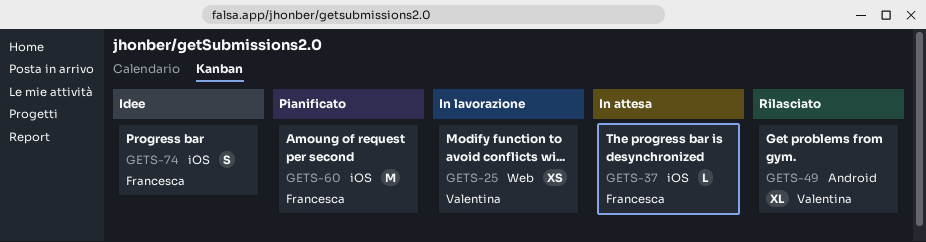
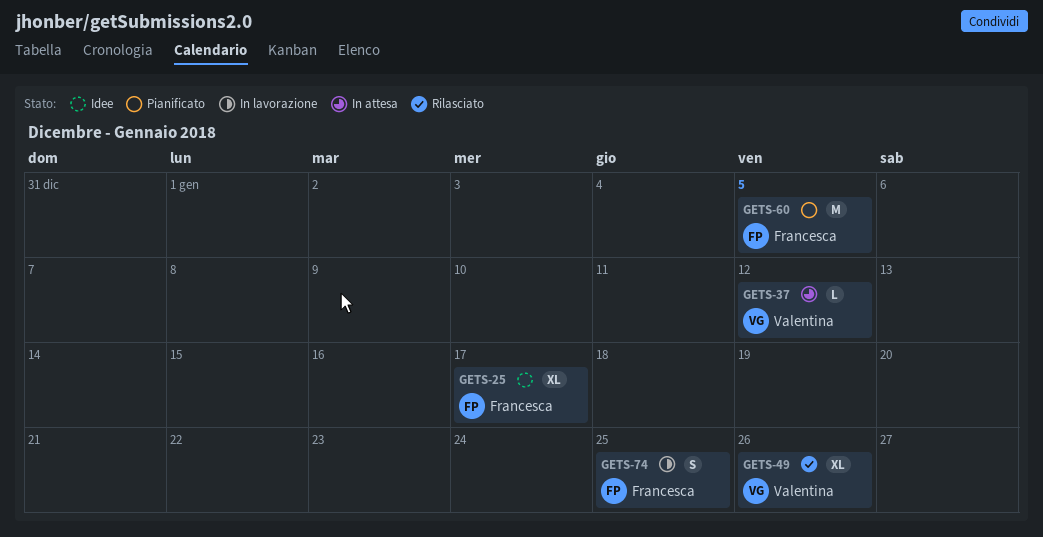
GETS-25, status: In lavorazione -> Idee
GETS-25, owner: Valentina -> Francesca
GETS-25, estimate: XS -> XL
GETS-37, owner: Francesca -> Valentina
GETS-74, status: Idee -> In lavorazione

